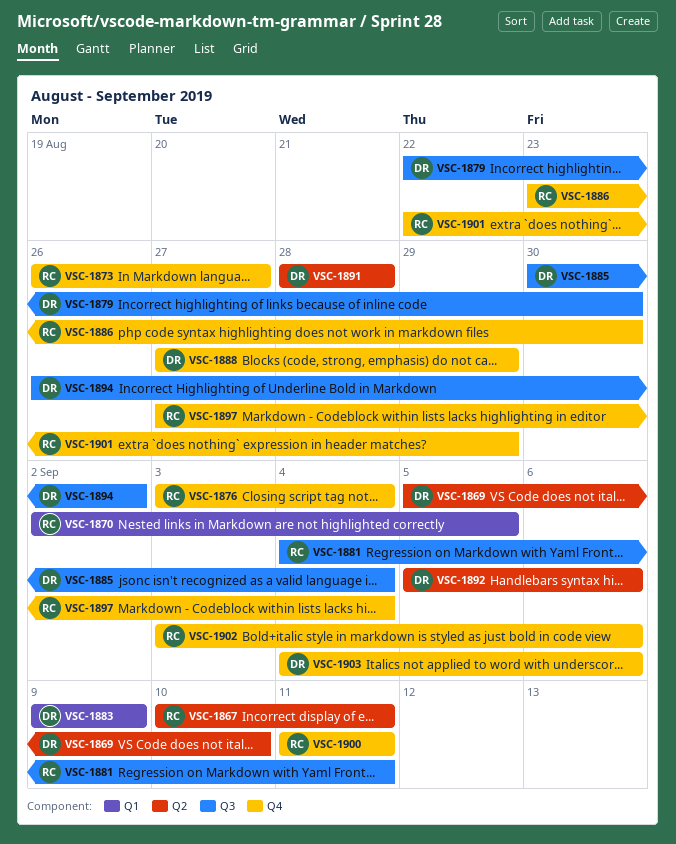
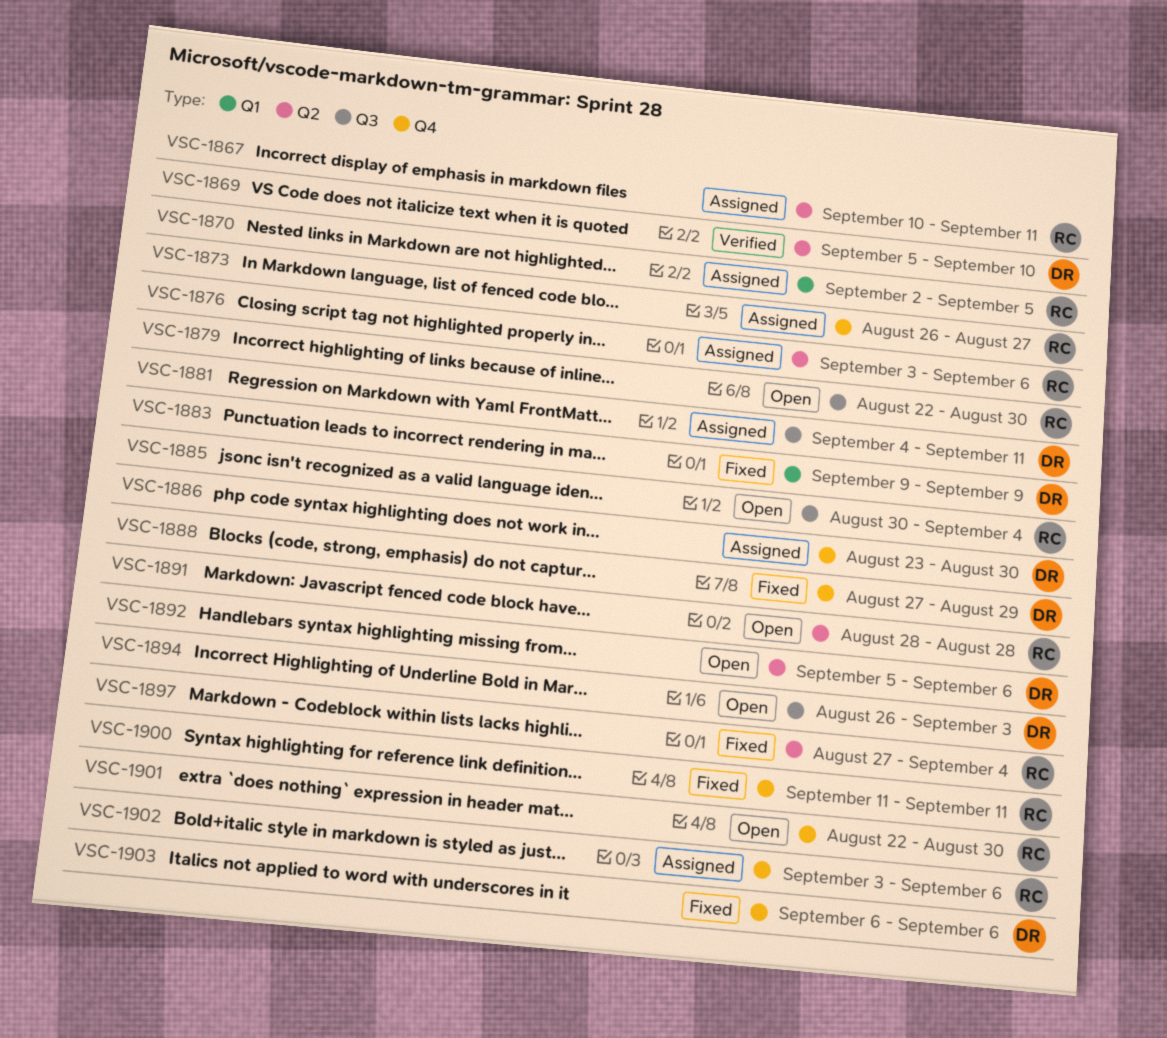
VSC-1876, label: Q4 -> Q2
VSC-1876, due: Sep 4 -> Sep 6
VSC-1879, owner: DR -> RC
VSC-1881, owner: RC -> DR
VSC-1885, owner: DR -> RC
VSC-1886, owner: RC -> DR
VSC-1891, owner: DR -> RC
VSC-1894, due: Sep 2 -> Sep 3
VSC-1897, label: Q4 -> Q2
VSC-1901, due: Aug 29 -> Aug 30
VSC-1903, start: Sep 4 -> Sep 6

